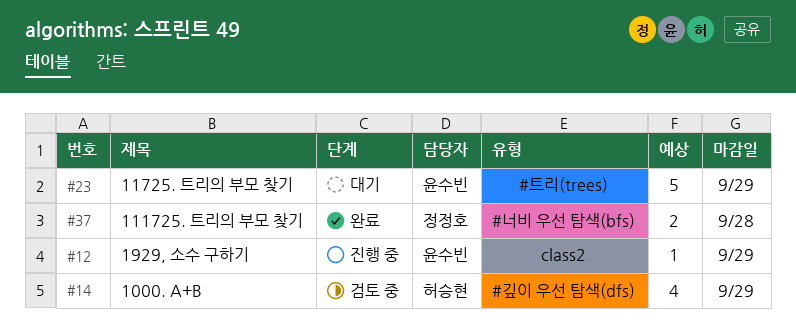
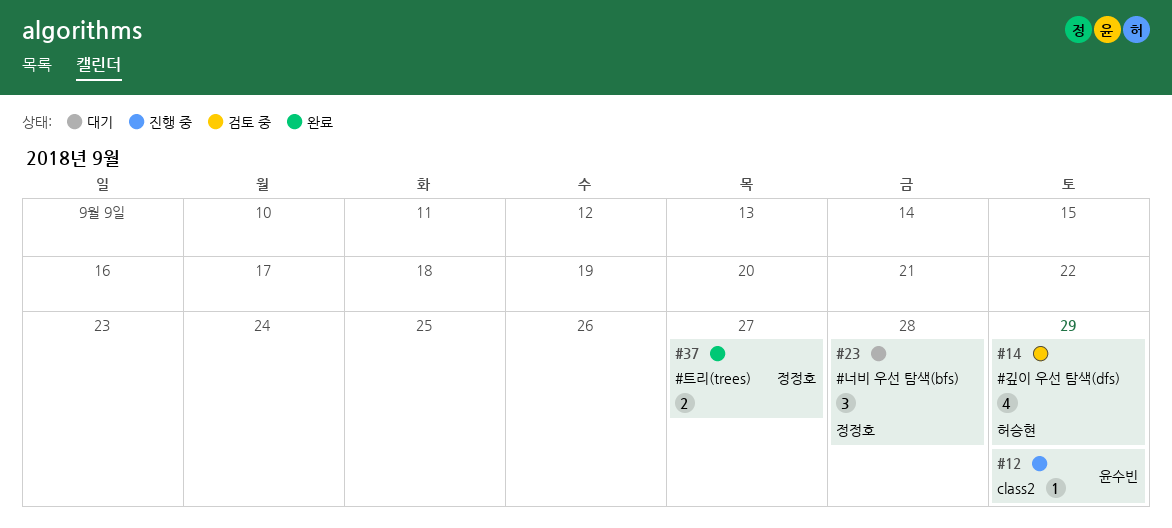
#23, owner: 윤수빈 -> 정정호
#23, label: #트리(trees) -> #너비 우선 탐색(bfs)
#23, estimate: 5 -> 3
#23, due: Sep 29 -> Sep 28
#37, label: #너비 우선 탐색(bfs) -> #트리(trees)
#37, due: Sep 28 -> Sep 27

